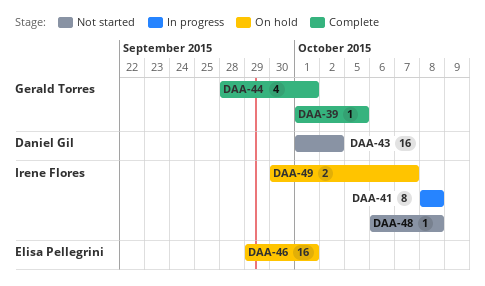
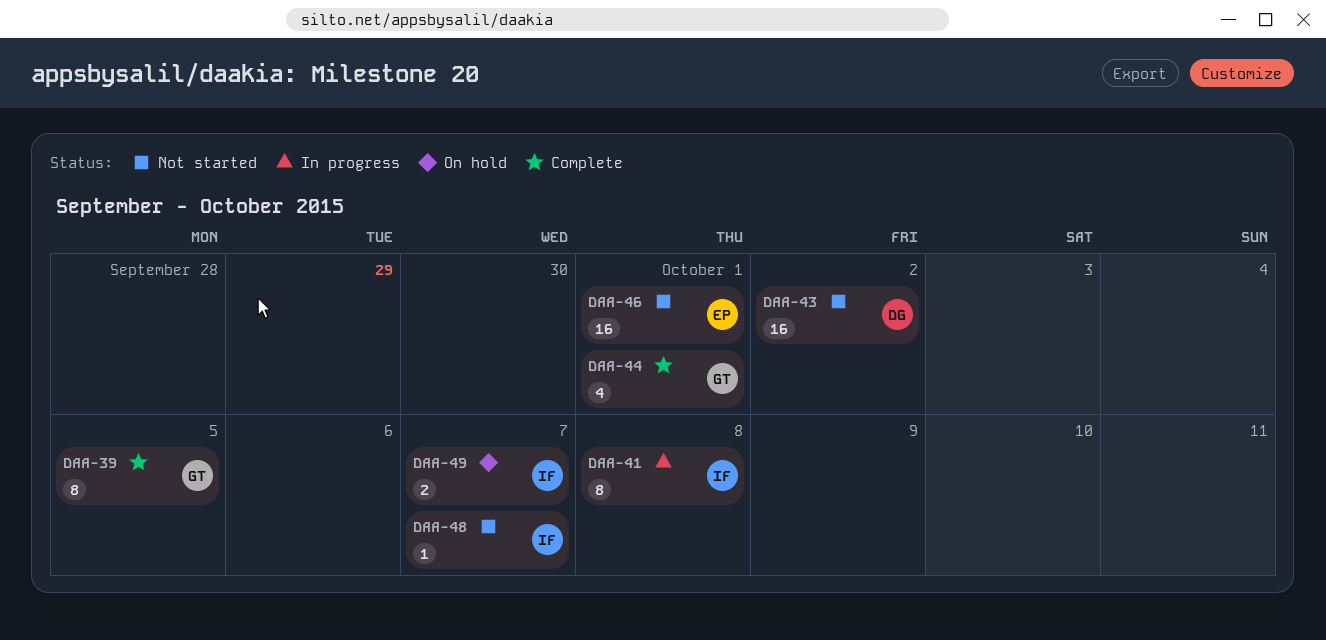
DAA-39, estimate: 1 -> 8
DAA-46, status: On hold -> Not started
DAA-48, due: Oct 8 -> Oct 7

